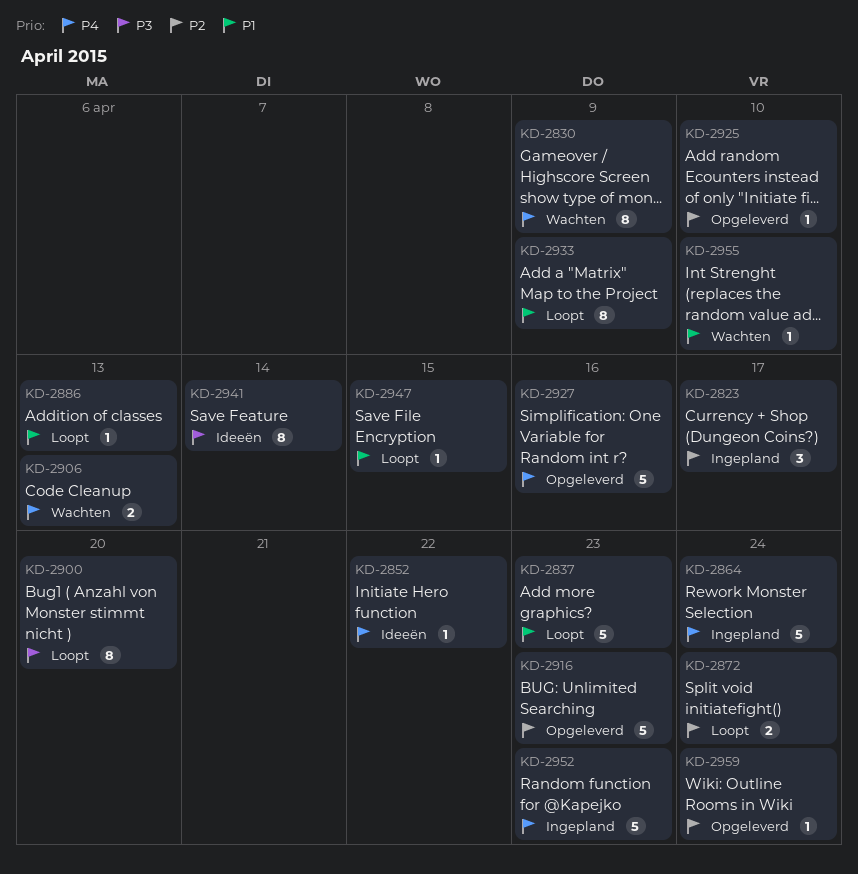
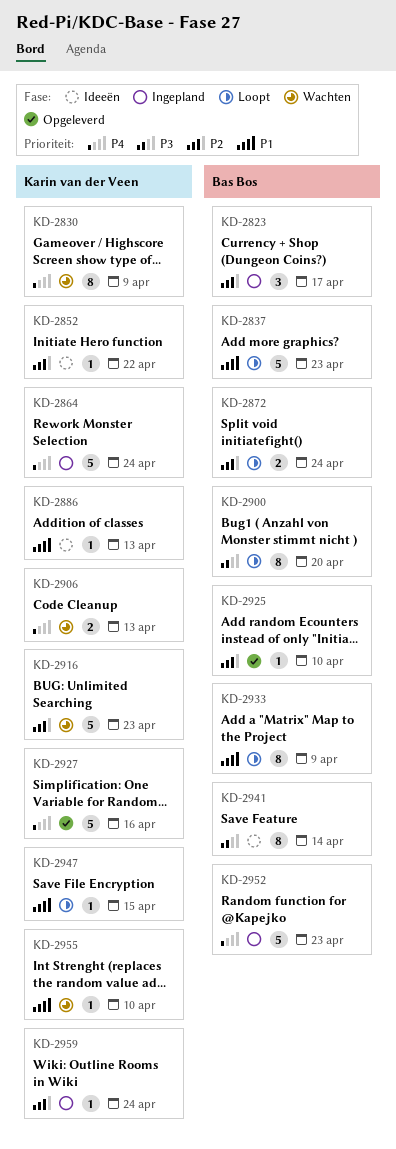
KD-2852, priority: P4 -> P2
KD-2886, status: Loopt -> Ideeën
KD-2916, status: Opgeleverd -> Wachten
KD-2959, status: Opgeleverd -> Ingepland

